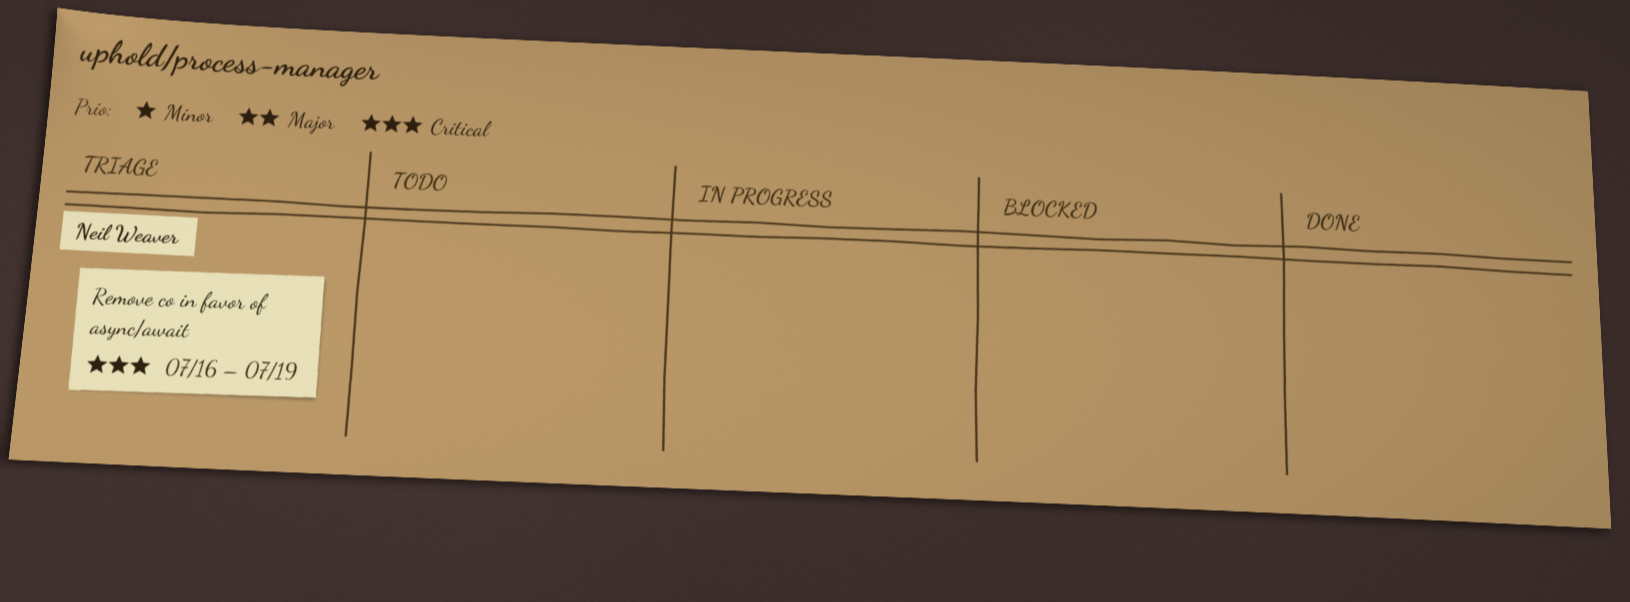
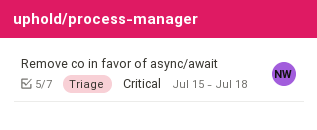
Remove co in favor of async/await, start: Jul 16 -> Jul 15
Remove co in favor of async/await, due: Jul 19 -> Jul 18

